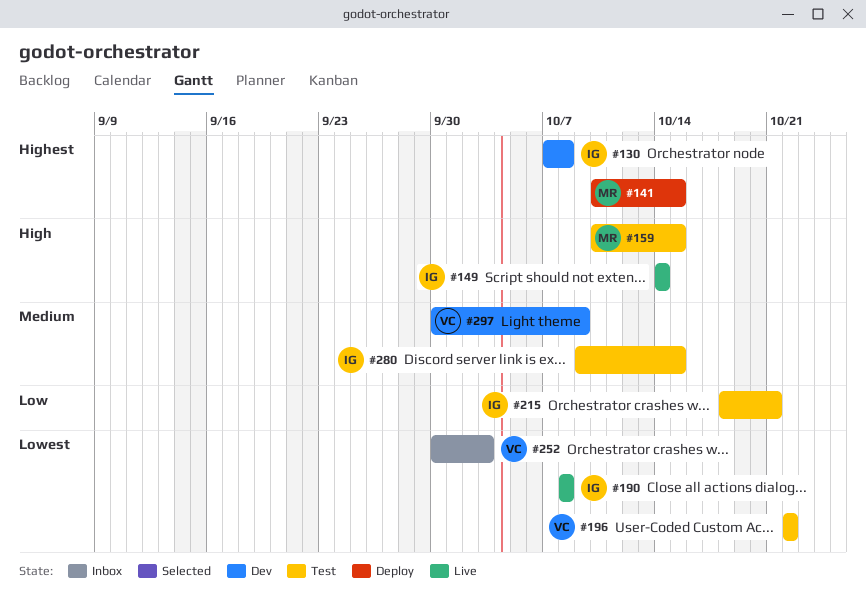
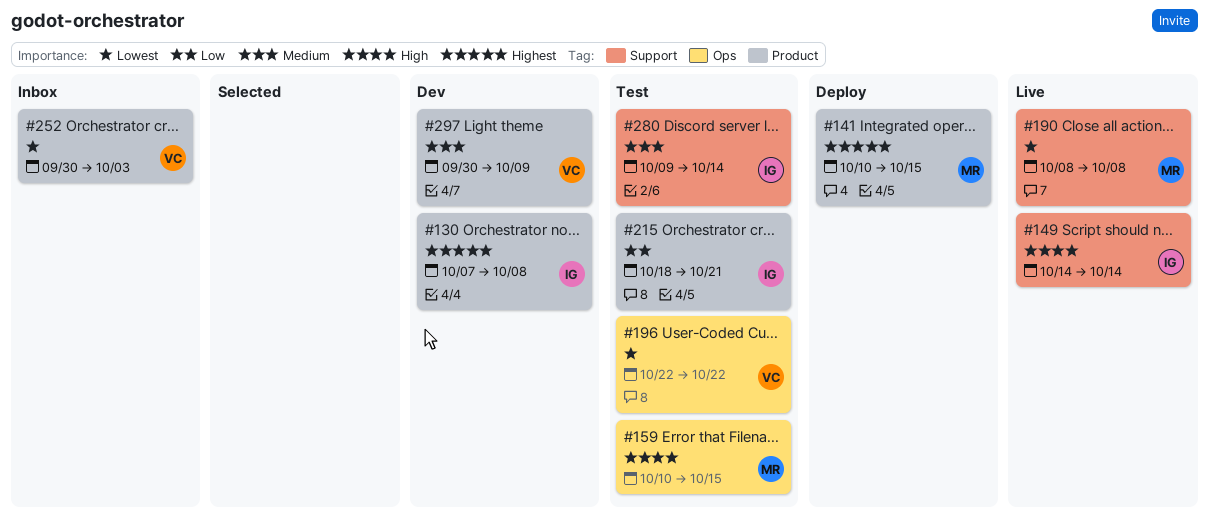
#190, owner: IG -> MR
#280, due: Oct 15 -> Oct 14

